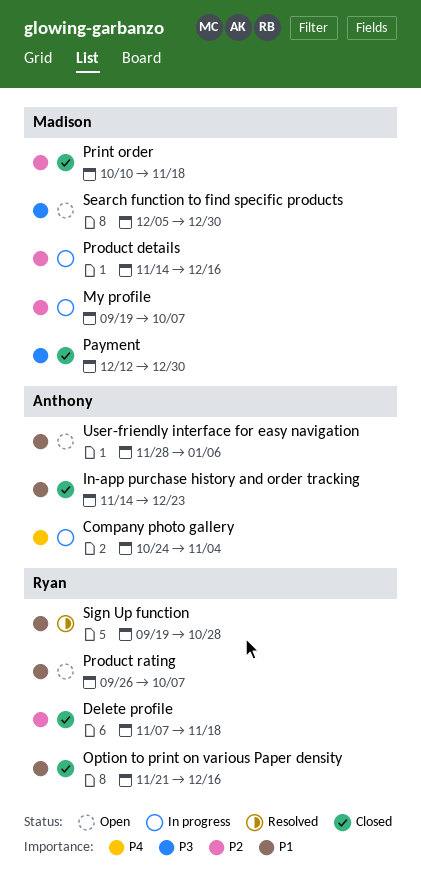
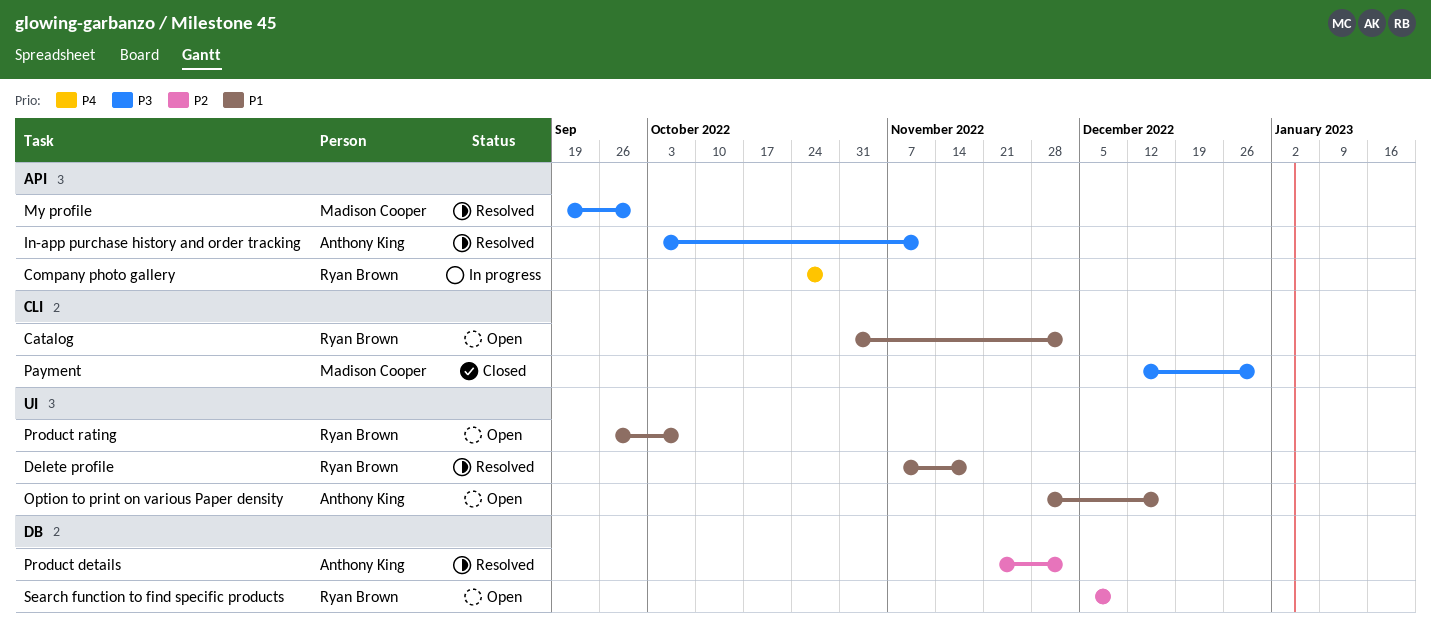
Catalog: none -> present
Company photo gallery, owner: Anthony King -> Ryan Brown
Company photo gallery, due: Nov 4 -> Oct 28
Delete profile, status: Closed -> Resolved
Delete profile, priority: P2 -> P1
In-app purchase history and order tracking, status: Closed -> Resolved
In-app purchase history and order tracking, priority: P1 -> P3
In-app purchase history and order tracking, start: Nov 14 -> Oct 3
In-app purchase history and order tracking, due: Dec 23 -> Nov 11
My profile, status: In progress -> Resolved
My profile, priority: P2 -> P3
My profile, due: Oct 7 -> Sep 30
Option to print on various Paper density, status: Closed -> Open
Option to print on various Paper density, owner: Ryan Brown -> Anthony King
Option to print on various Paper density, start: Nov 21 -> Nov 28
Print order: present -> none
Product details, status: In progress -> Resolved
Product details, owner: Madison Cooper -> Anthony King
Product details, start: Nov 14 -> Nov 21
Product details, due: Dec 16 -> Dec 2
Search function to find specific products, owner: Madison Cooper -> Ryan Brown
Search function to find specific products, priority: P3 -> P2
Search function to find specific products, due: Dec 30 -> Dec 9
Sign Up function: present -> none
User-friendly interface for easy navigation: present -> none

